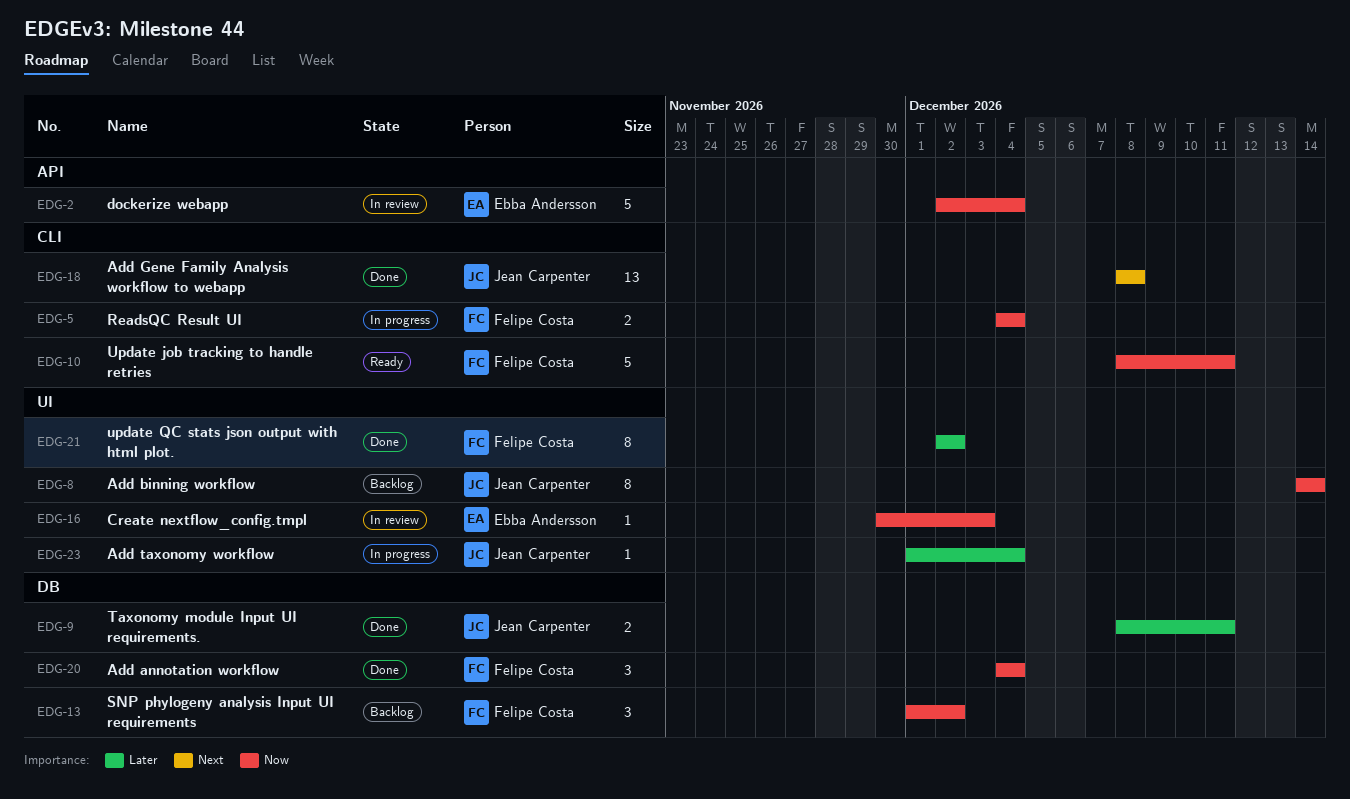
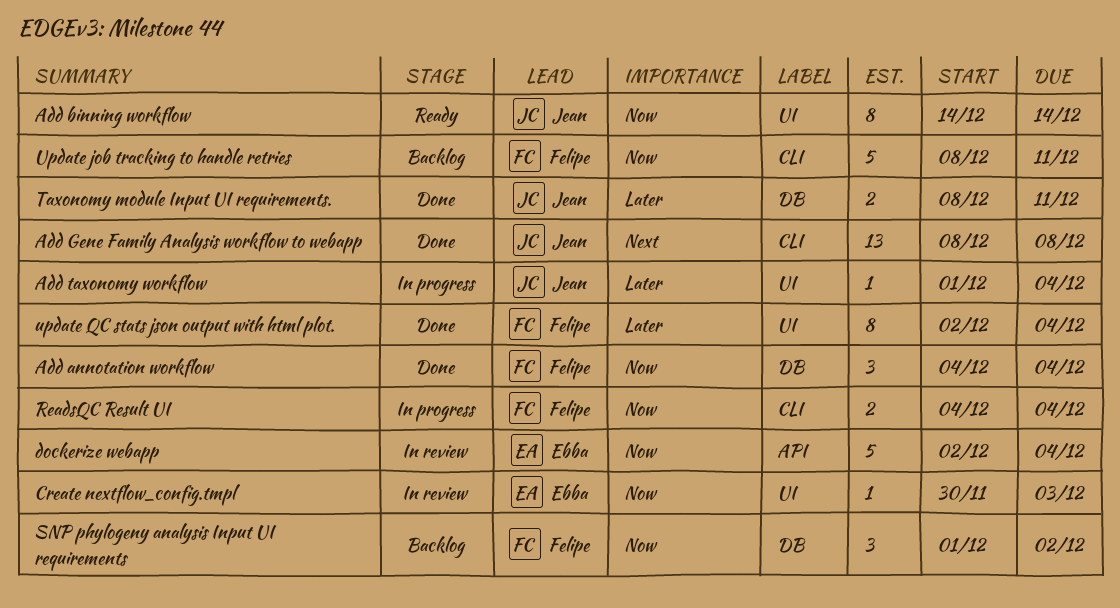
Add binning workflow, status: Backlog -> Ready
Update job tracking to handle retries, status: Ready -> Backlog
update QC stats json output with html plot., due: Dec 2 -> Dec 4

